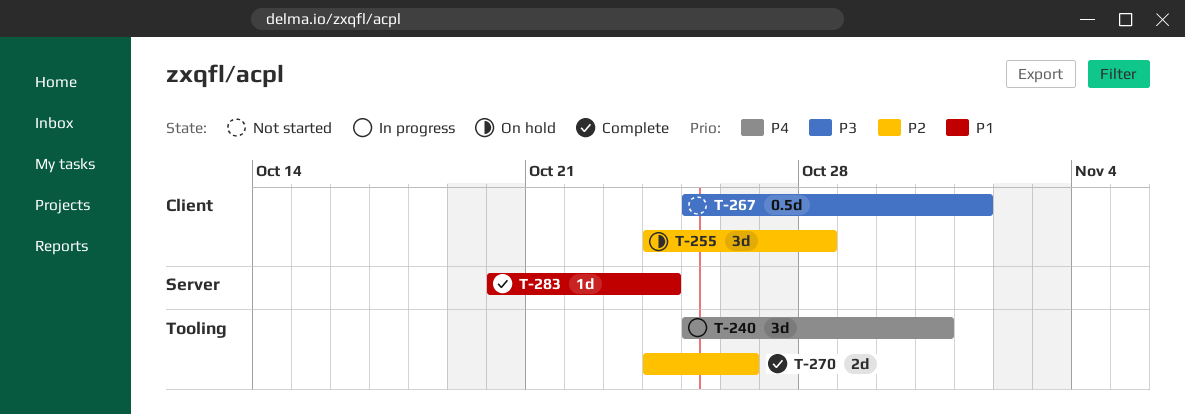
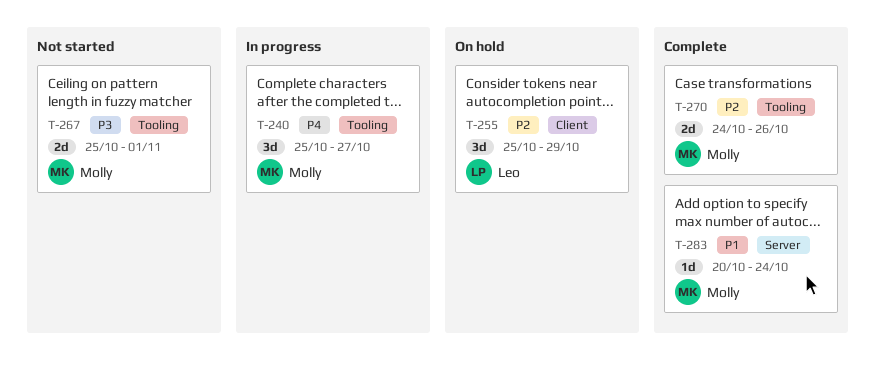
T-240, due: Oct 31 -> Oct 27
T-255, start: Oct 24 -> Oct 25
T-255, due: Oct 28 -> Oct 29
T-267, label: Client -> Tooling
T-267, estimate: 0.5d -> 2d

